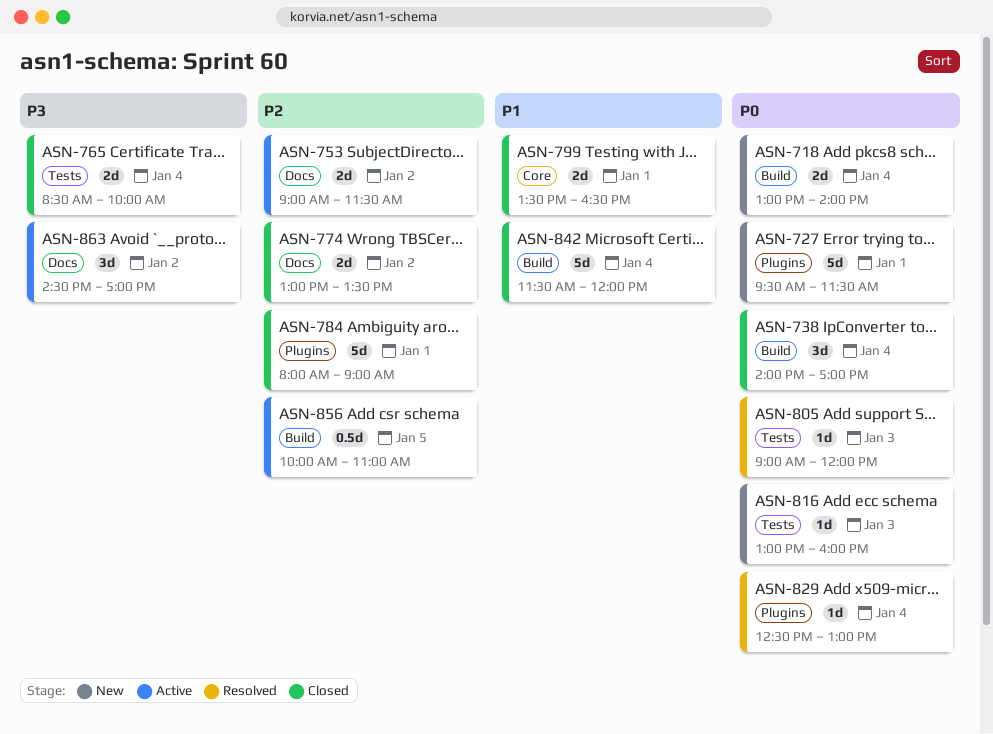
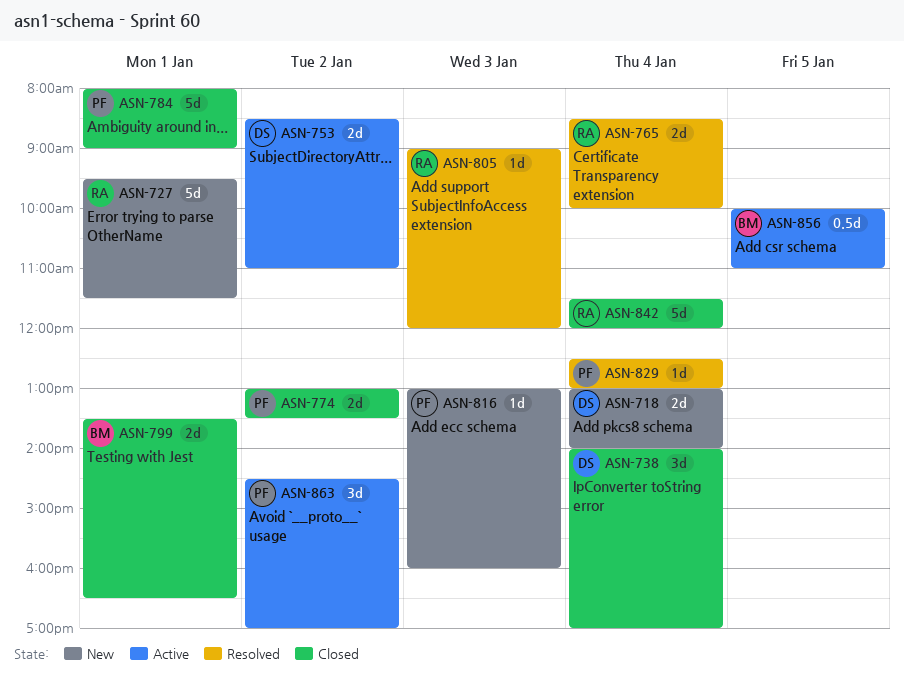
ASN-753, begins: 09:00 -> 08:30
ASN-753, ends: 11:30 -> 11:00
ASN-765, status: Closed -> Resolved

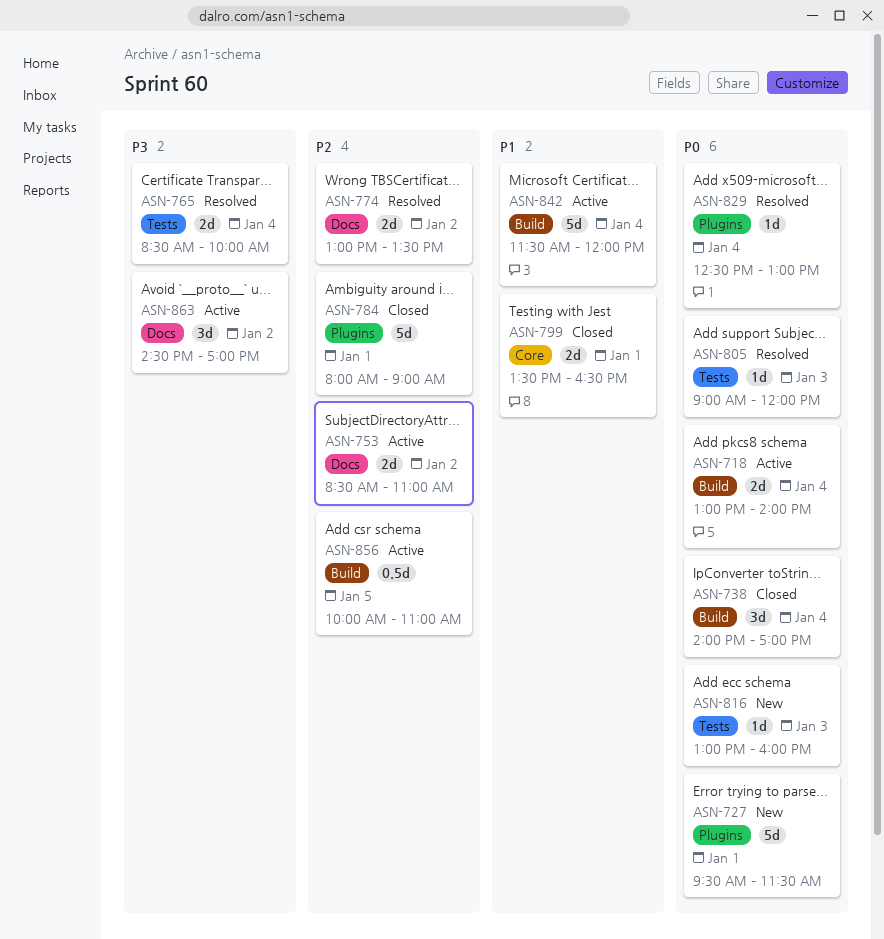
ASN-718, status: New -> Active
ASN-774, status: Closed -> Resolved
ASN-842, status: Closed -> Active

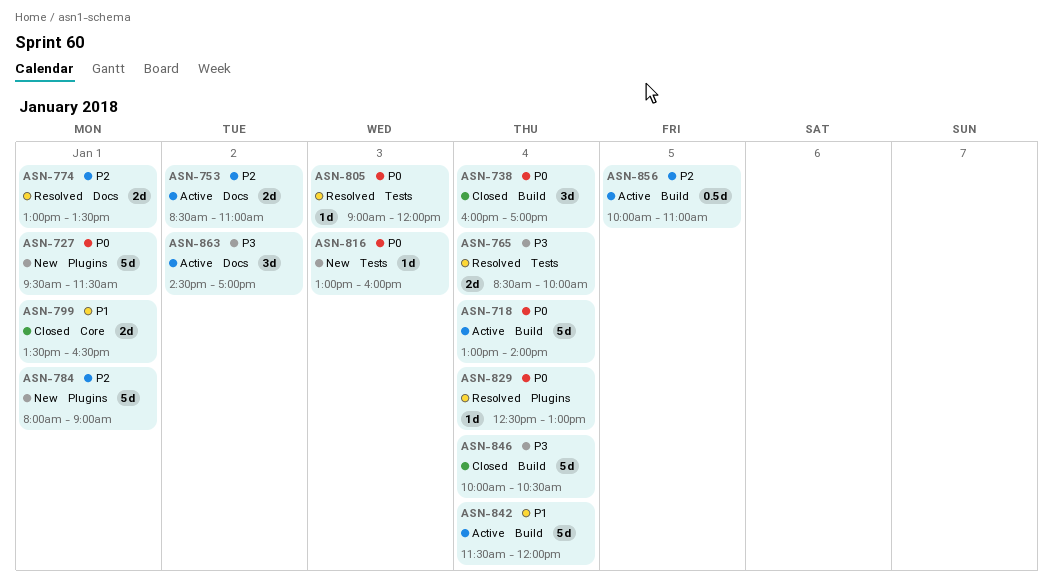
ASN-718, estimate: 2d -> 5d
ASN-738, begins: 14:00 -> 16:00
ASN-774, day: Jan 2 -> Jan 1
ASN-784, status: Closed -> New
ASN-846: none -> present

